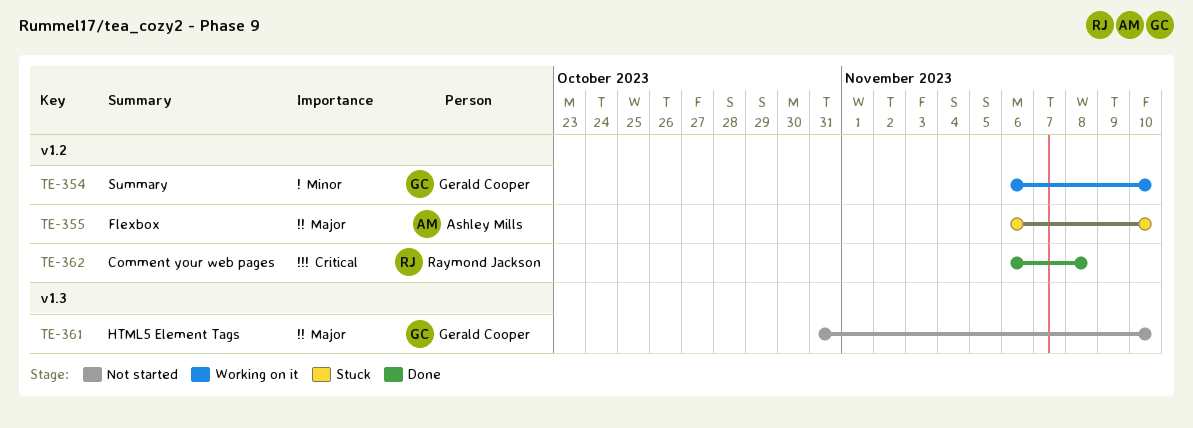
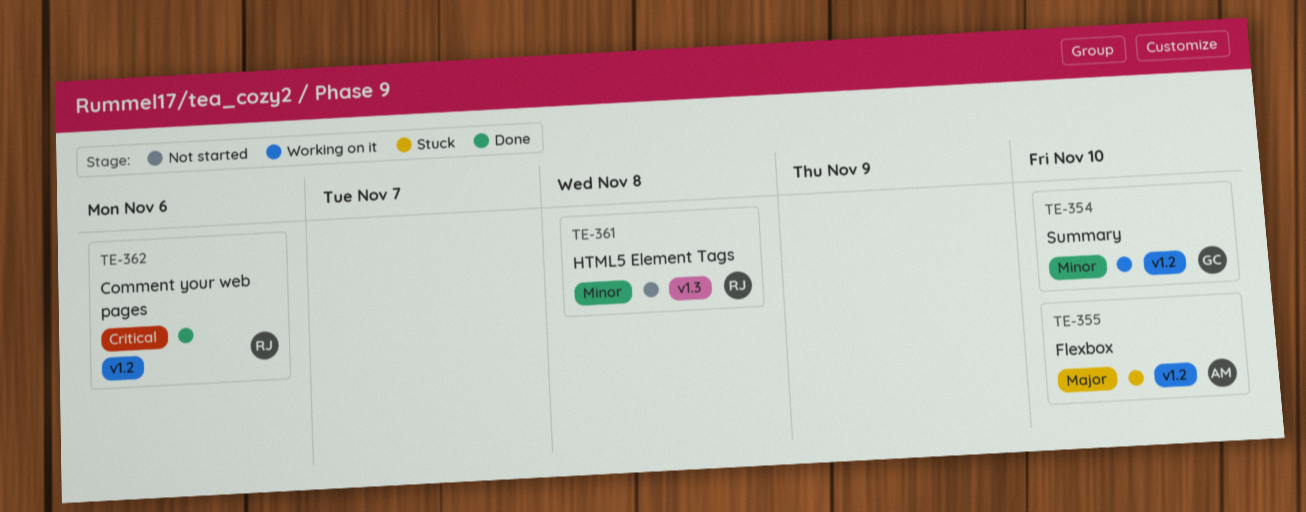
TE-361, owner: Gerald Cooper -> Raymond Jackson
TE-361, priority: Major -> Minor
TE-361, due: Nov 10 -> Nov 8
TE-362, due: Nov 8 -> Nov 6

